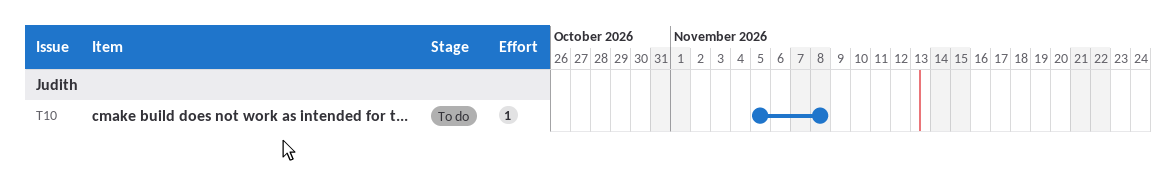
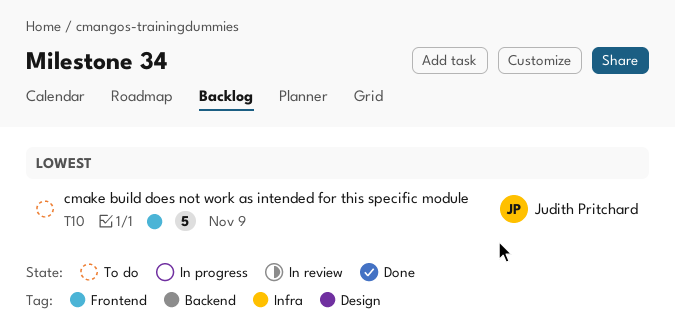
T10, estimate: 1 -> 5
T10, due: Nov 8 -> Nov 9

